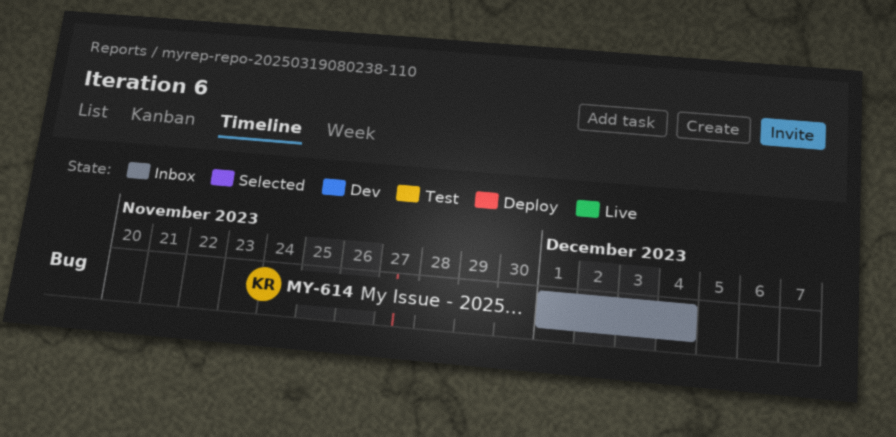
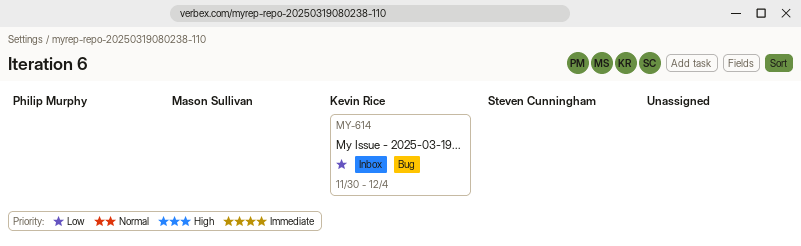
MY-614, start: Dec 1 -> Nov 30

